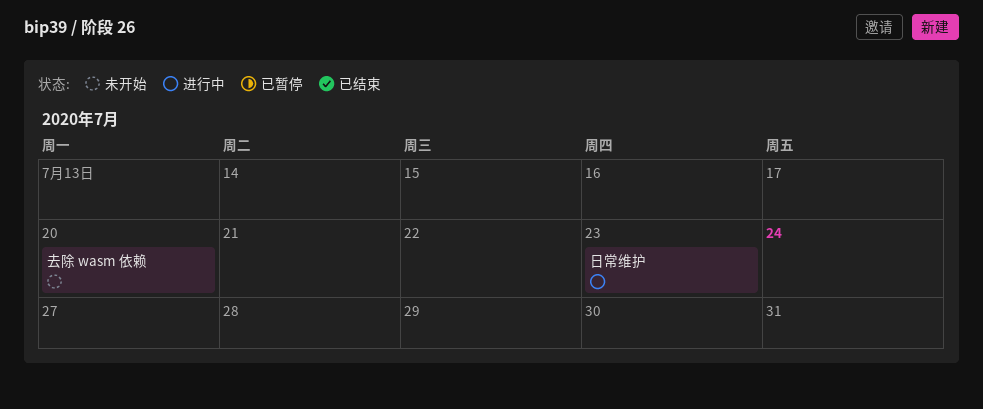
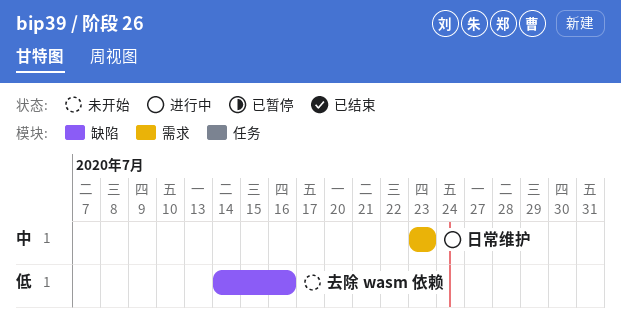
去除 wasm 依赖, due: Jul 20 -> Jul 16

